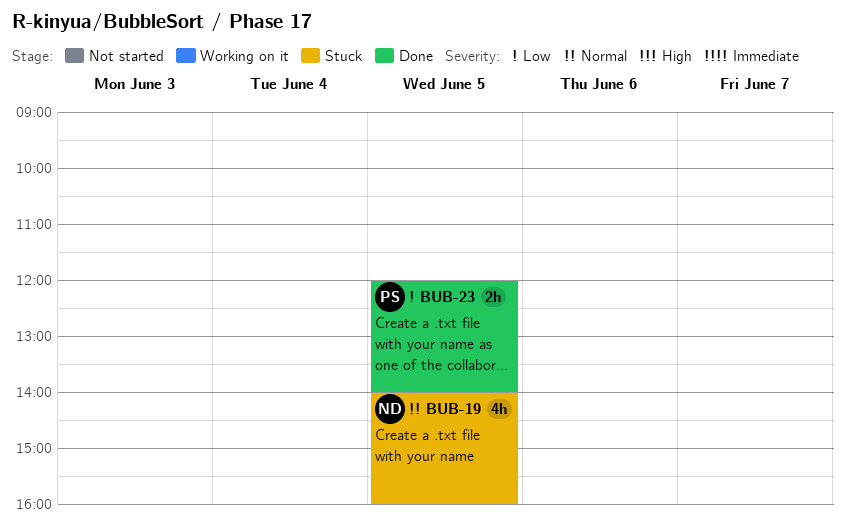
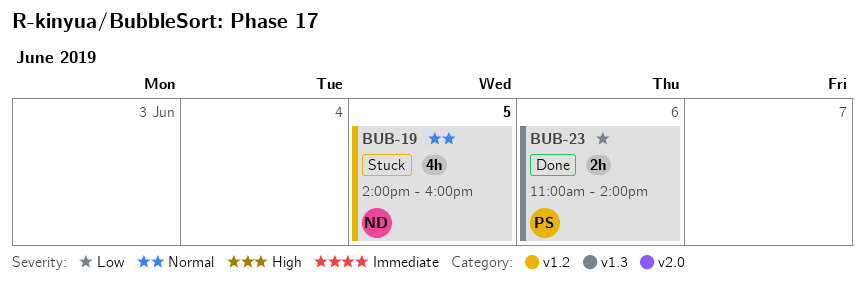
BUB-23, day: Jun 5 -> Jun 6
BUB-23, begins: 12:00 -> 11:00

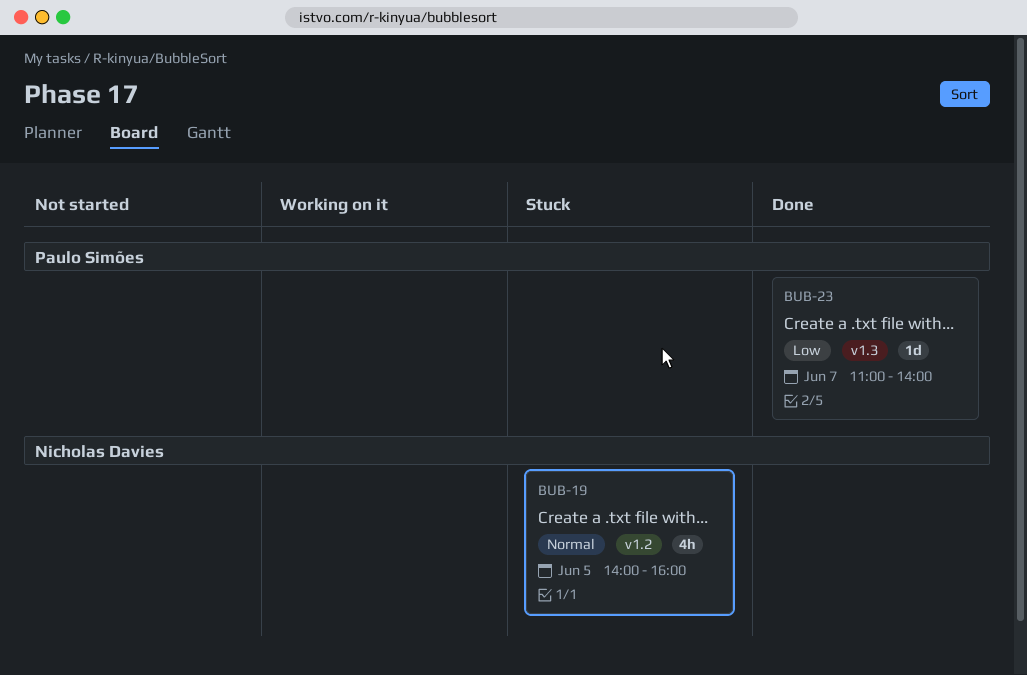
BUB-23, estimate: 2h -> 1d
BUB-23, day: Jun 6 -> Jun 7

